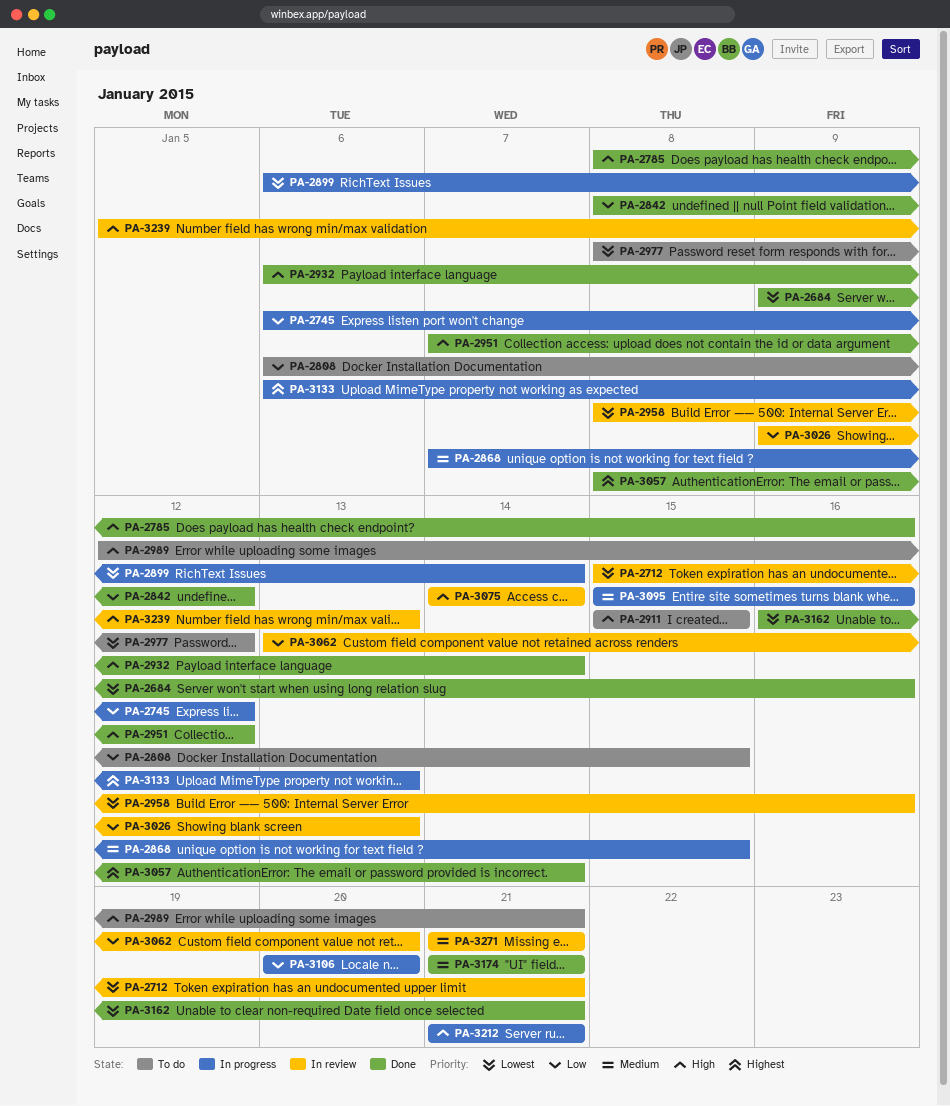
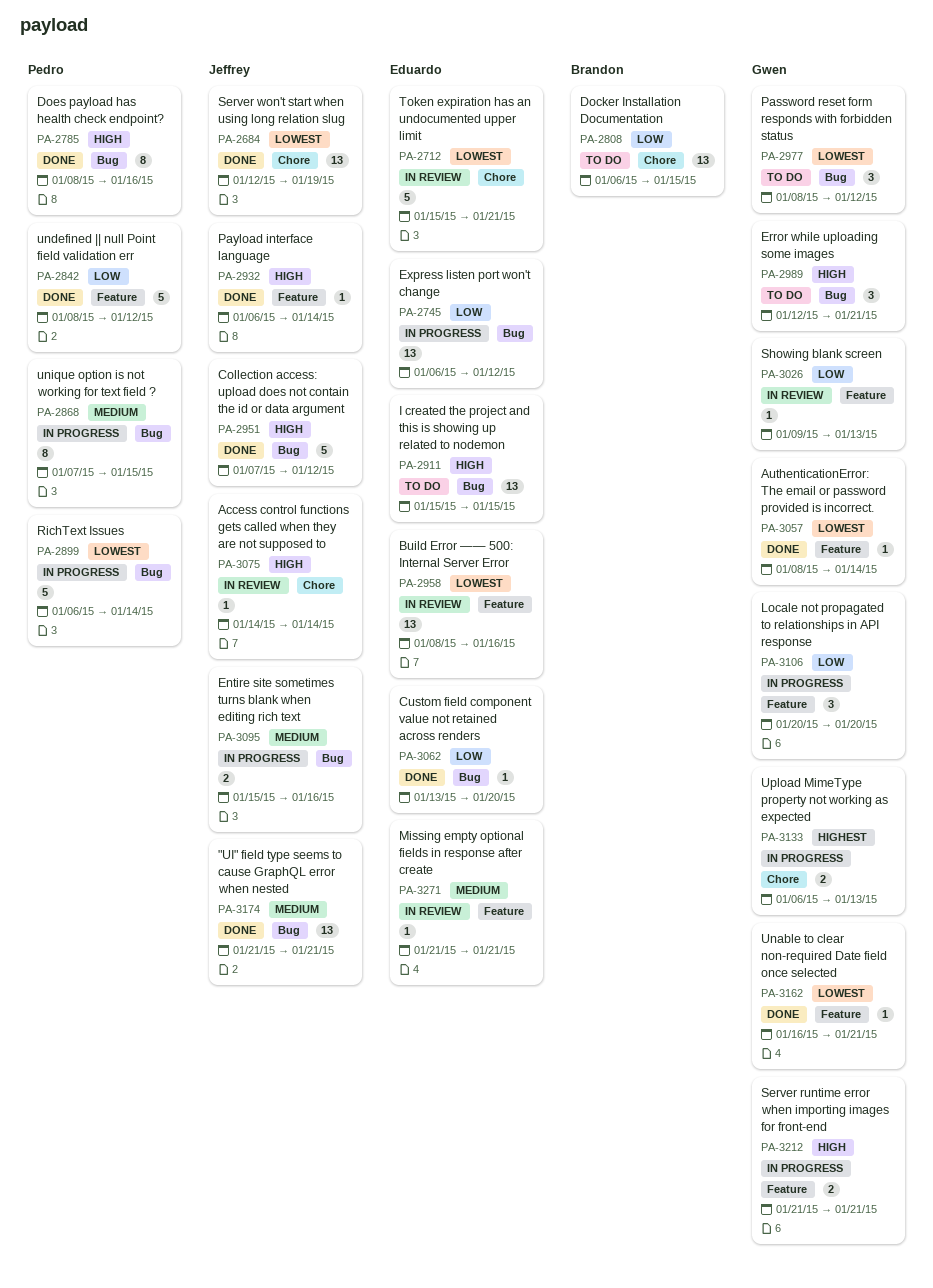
PA-2684, start: Jan 9 -> Jan 12
PA-2684, due: Jan 16 -> Jan 19
PA-3057, priority: Highest -> Lowest
PA-3062, status: In review -> Done
PA-3239: present -> none

